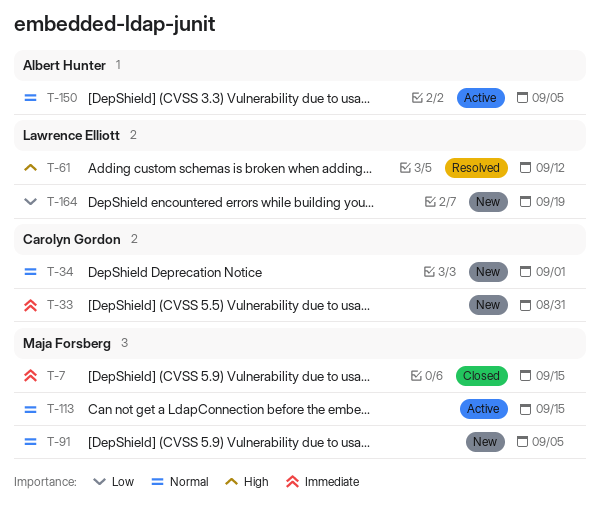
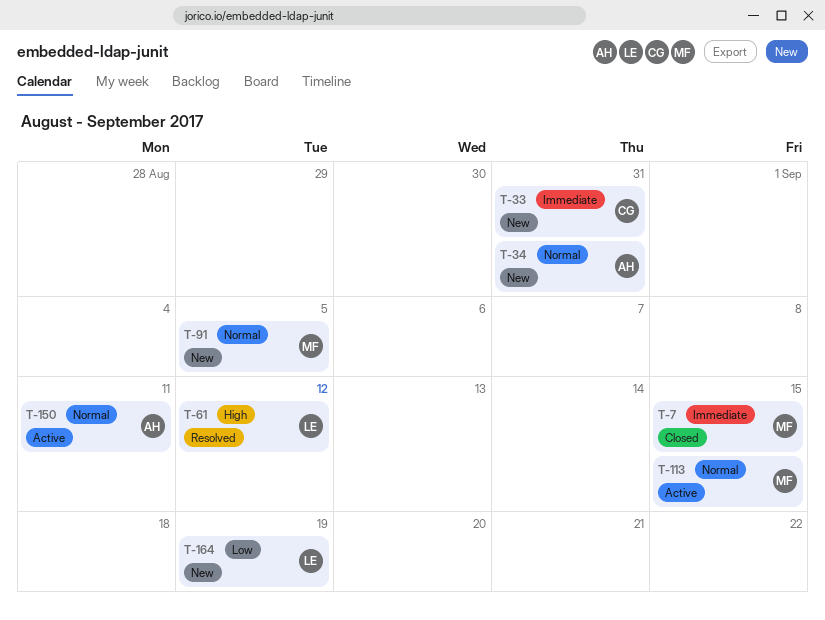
T-34, owner: Carolyn Gordon -> Albert Hunter
T-34, due: Sep 1 -> Aug 31
T-150, due: Sep 5 -> Sep 11

